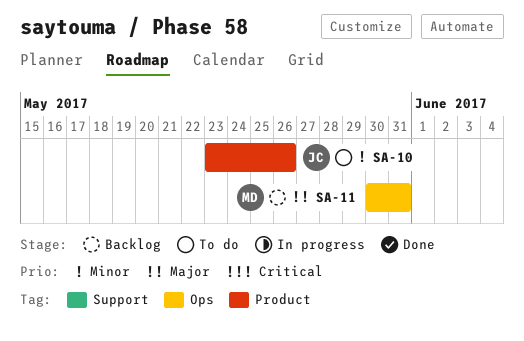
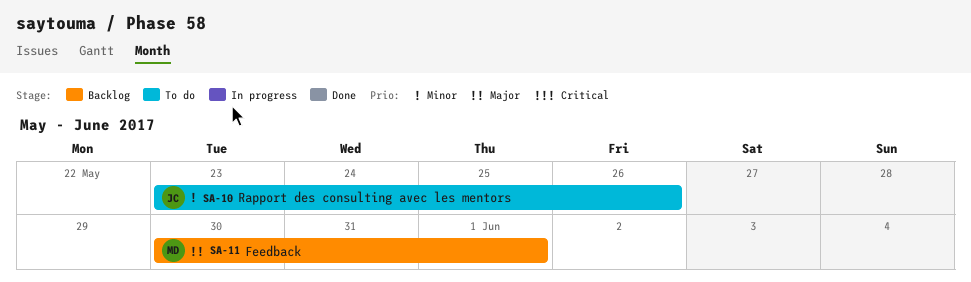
SA-11, due: May 31 -> Jun 1

